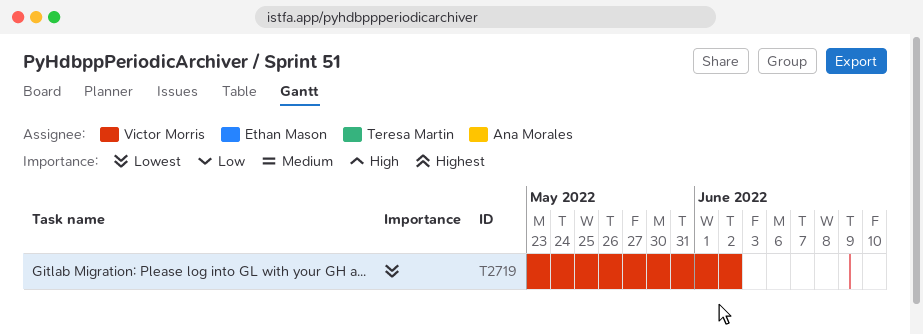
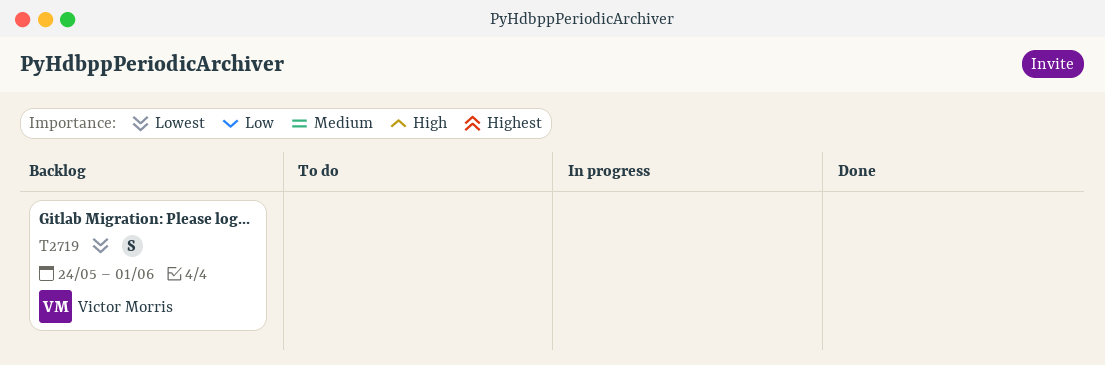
T2719, start: May 23 -> May 24
T2719, due: Jun 2 -> Jun 1

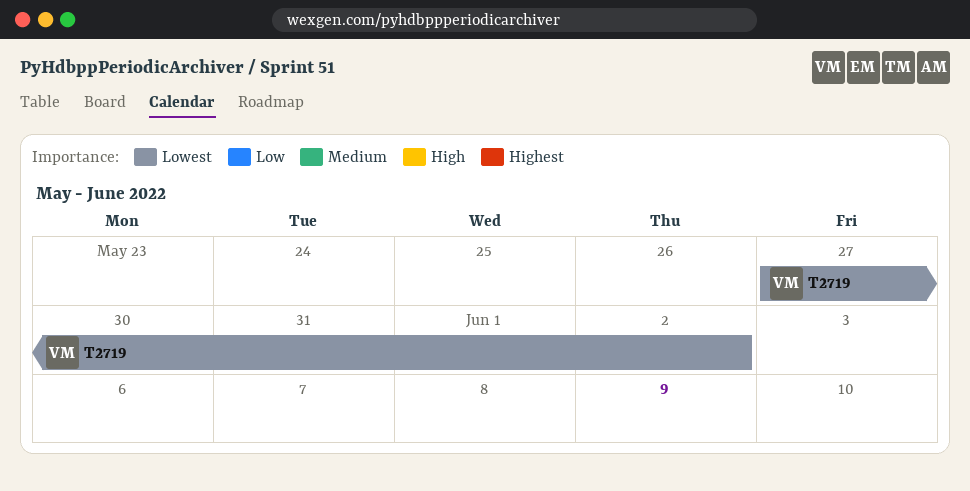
T2719, start: May 24 -> May 27
T2719, due: Jun 1 -> Jun 2

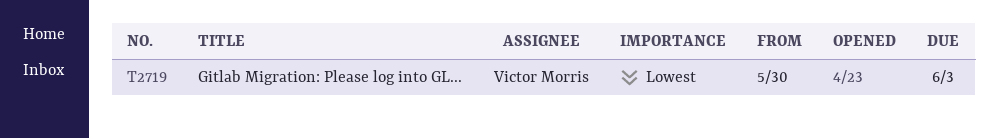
T2719, start: May 27 -> May 30
T2719, due: Jun 2 -> Jun 3

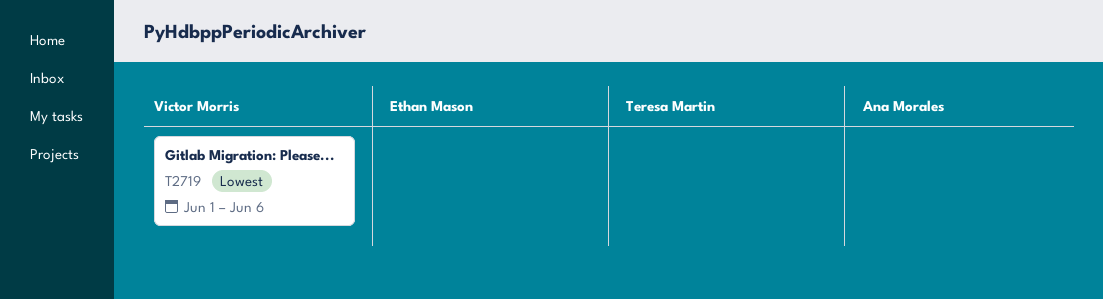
T2719, start: May 30 -> Jun 1
T2719, due: Jun 3 -> Jun 6

